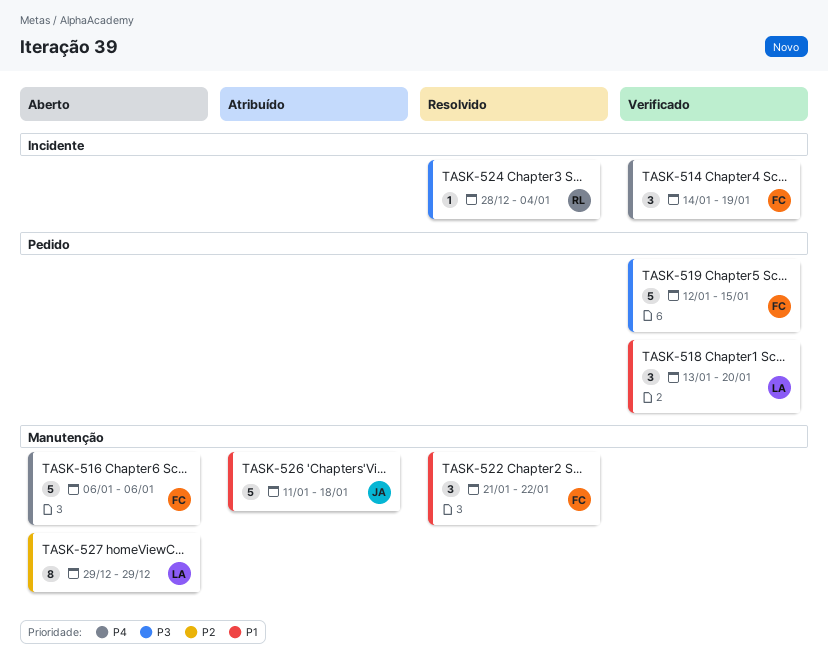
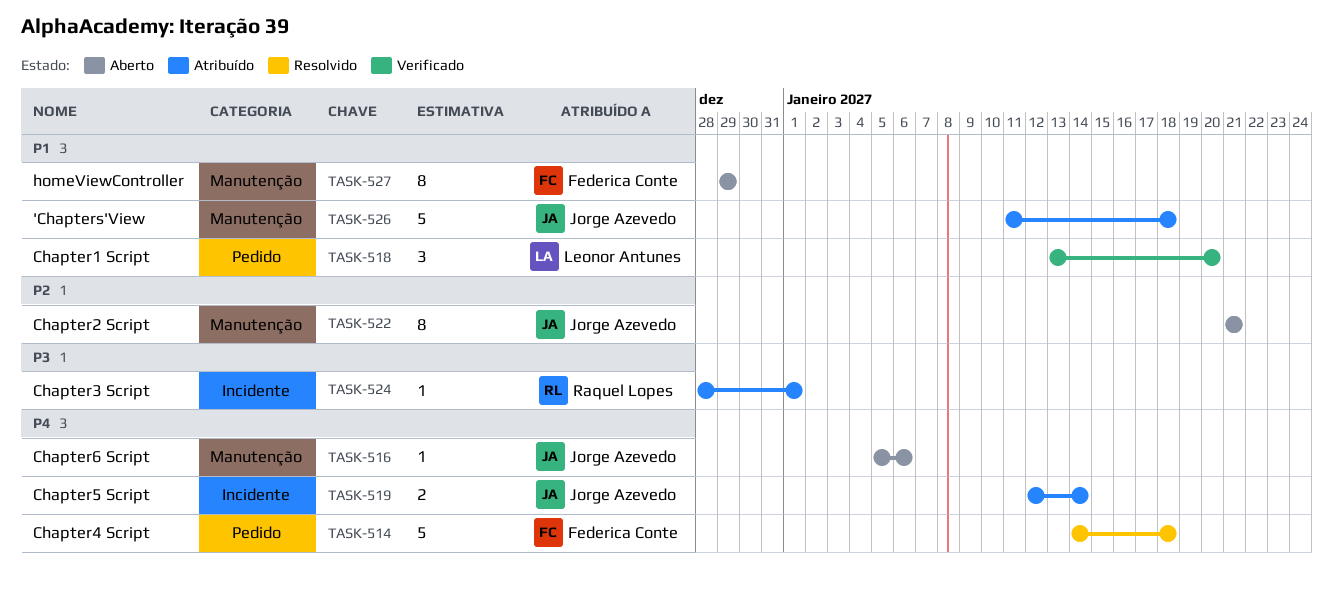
TASK-514, status: Verificado -> Resolvido
TASK-514, label: Incidente -> Pedido
TASK-514, estimate: 3 -> 5
TASK-514, due: Jan 19 -> Jan 18
TASK-516, owner: Federica Conte -> Jorge Azevedo
TASK-516, estimate: 5 -> 1
TASK-516, start: Jan 6 -> Jan 5
TASK-519, status: Verificado -> Atribuído
TASK-519, owner: Federica Conte -> Jorge Azevedo
TASK-519, priority: P3 -> P4
TASK-519, label: Pedido -> Incidente
TASK-519, estimate: 5 -> 2
TASK-519, due: Jan 15 -> Jan 14
TASK-522, status: Resolvido -> Aberto
TASK-522, owner: Federica Conte -> Jorge Azevedo
TASK-522, priority: P1 -> P2
TASK-522, estimate: 3 -> 8
TASK-522, due: Jan 22 -> Jan 21
TASK-524, status: Resolvido -> Atribuído
TASK-524, due: Jan 4 -> Jan 1
TASK-527, owner: Leonor Antunes -> Federica Conte
TASK-527, priority: P2 -> P1

